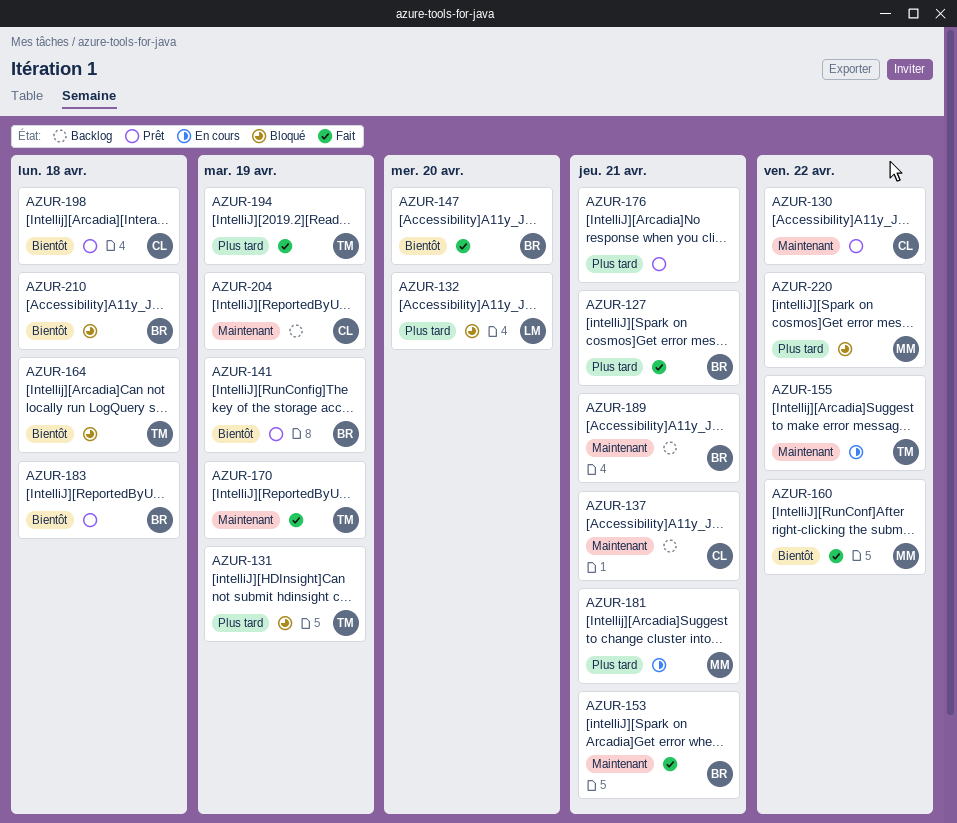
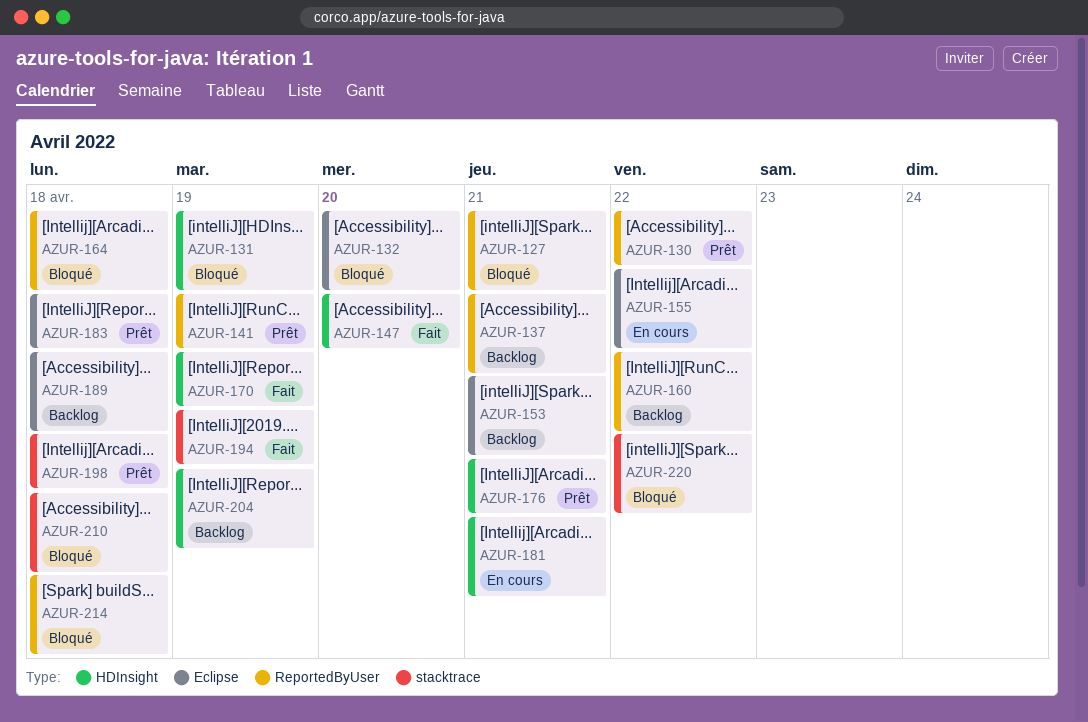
AZUR-127, status: Fait -> Bloqué
AZUR-153, status: Fait -> Backlog
AZUR-160, status: Fait -> Backlog
AZUR-189, due: Apr 21 -> Apr 18
AZUR-214: none -> present

